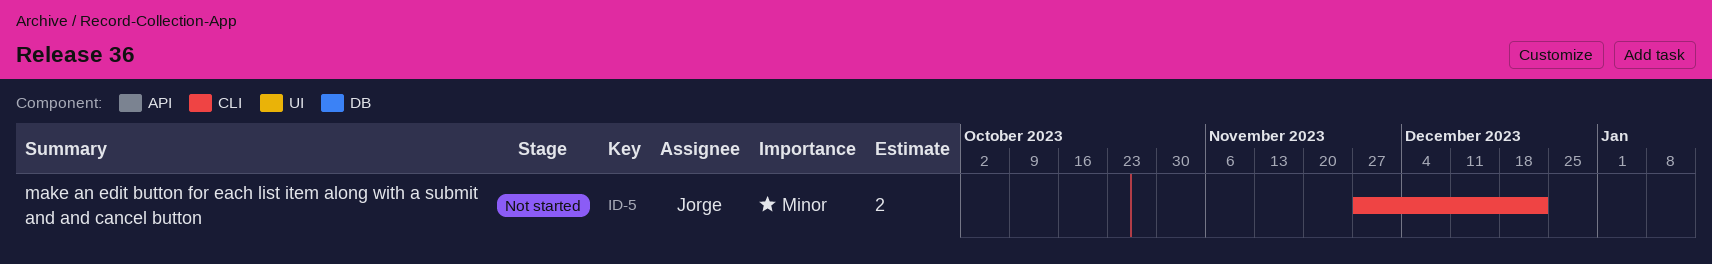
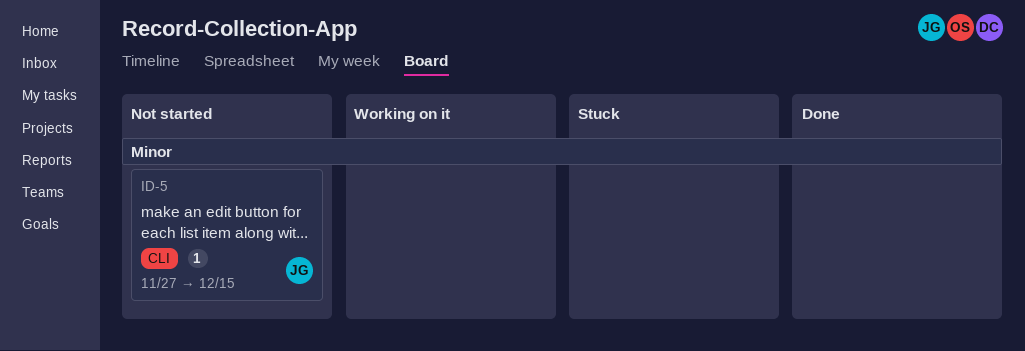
ID-5, estimate: 2 -> 1
ID-5, due: Dec 22 -> Dec 15

